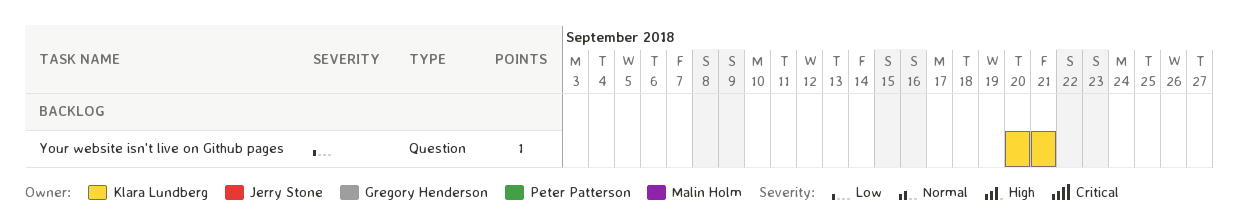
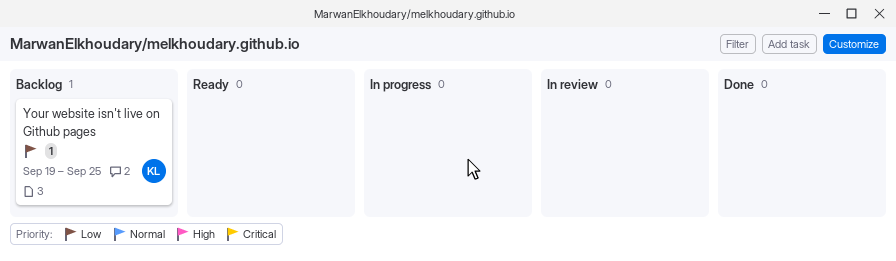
Your website isn't live on Github pages, start: Sep 20 -> Sep 19
Your website isn't live on Github pages, due: Sep 21 -> Sep 25

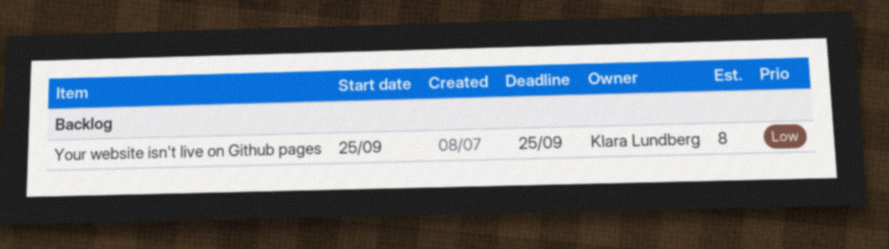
Your website isn't live on Github pages, estimate: 1 -> 8
Your website isn't live on Github pages, start: Sep 19 -> Sep 25

